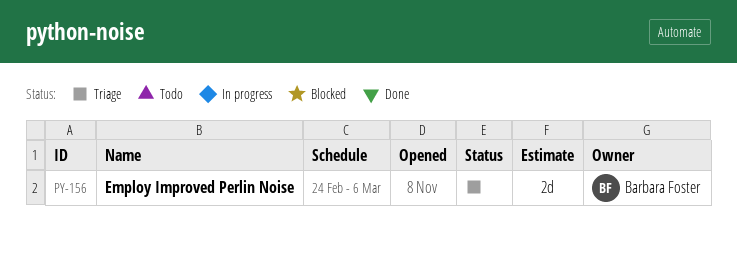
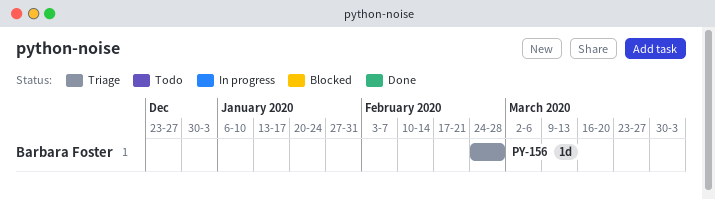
PY-156, estimate: 2d -> 1d
PY-156, due: Mar 6 -> Feb 28

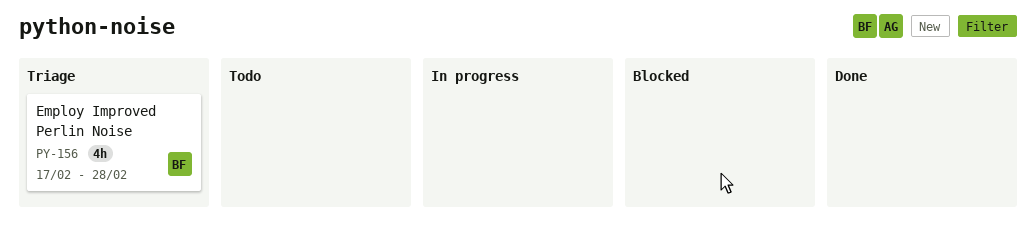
PY-156, estimate: 1d -> 4h
PY-156, start: Feb 24 -> Feb 17

